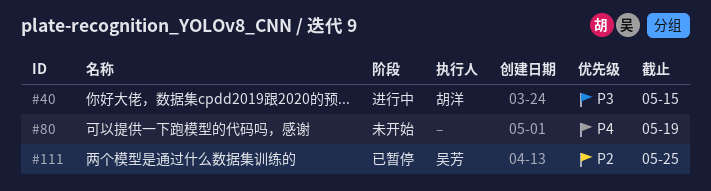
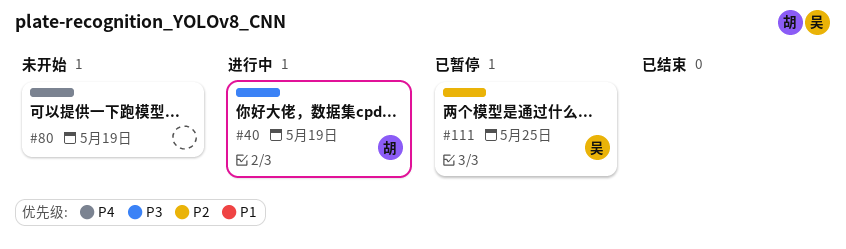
#40, due: May 15 -> May 19

